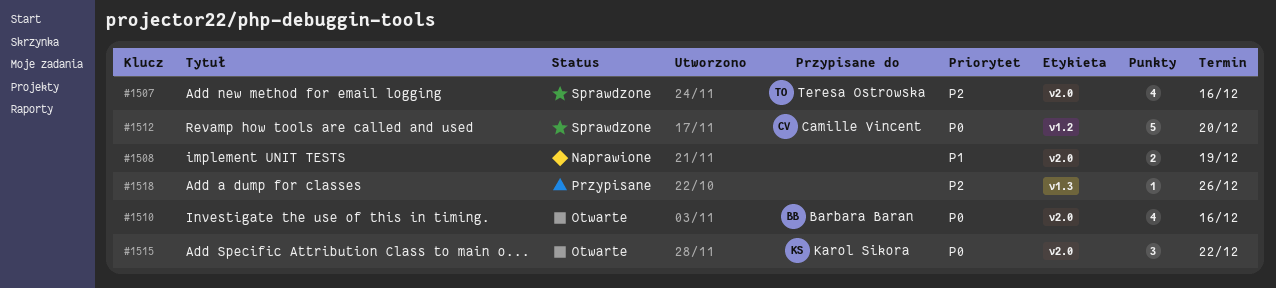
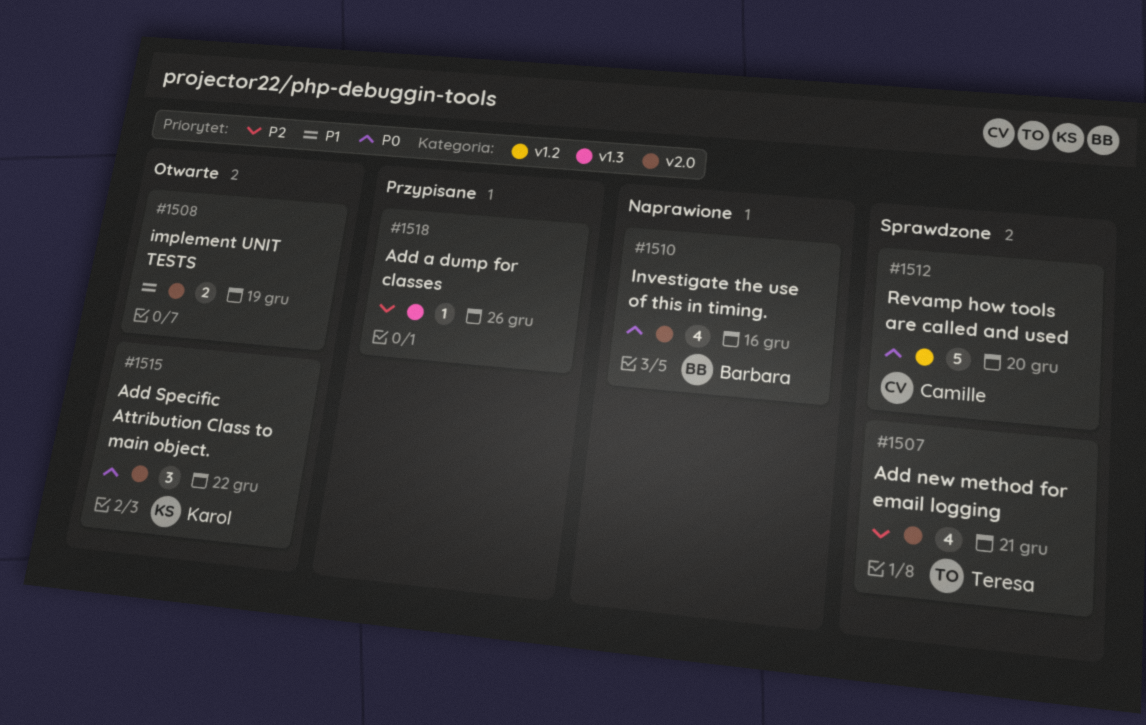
#1507, due: Dec 16 -> Dec 21
#1508, status: Naprawione -> Otwarte
#1510, status: Otwarte -> Naprawione

